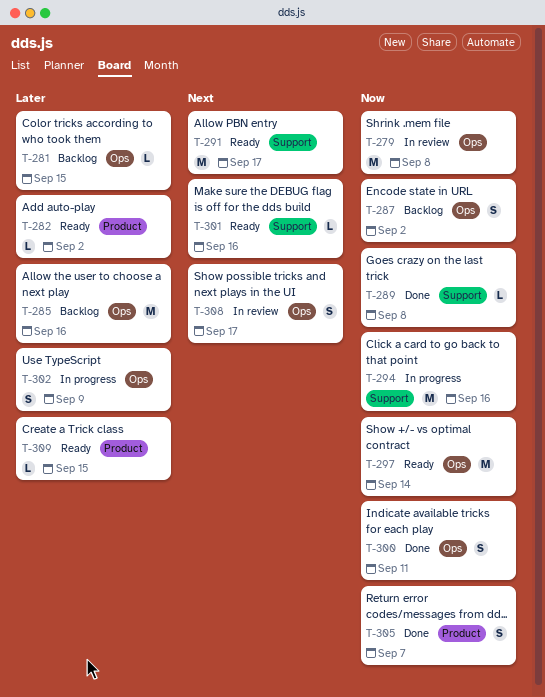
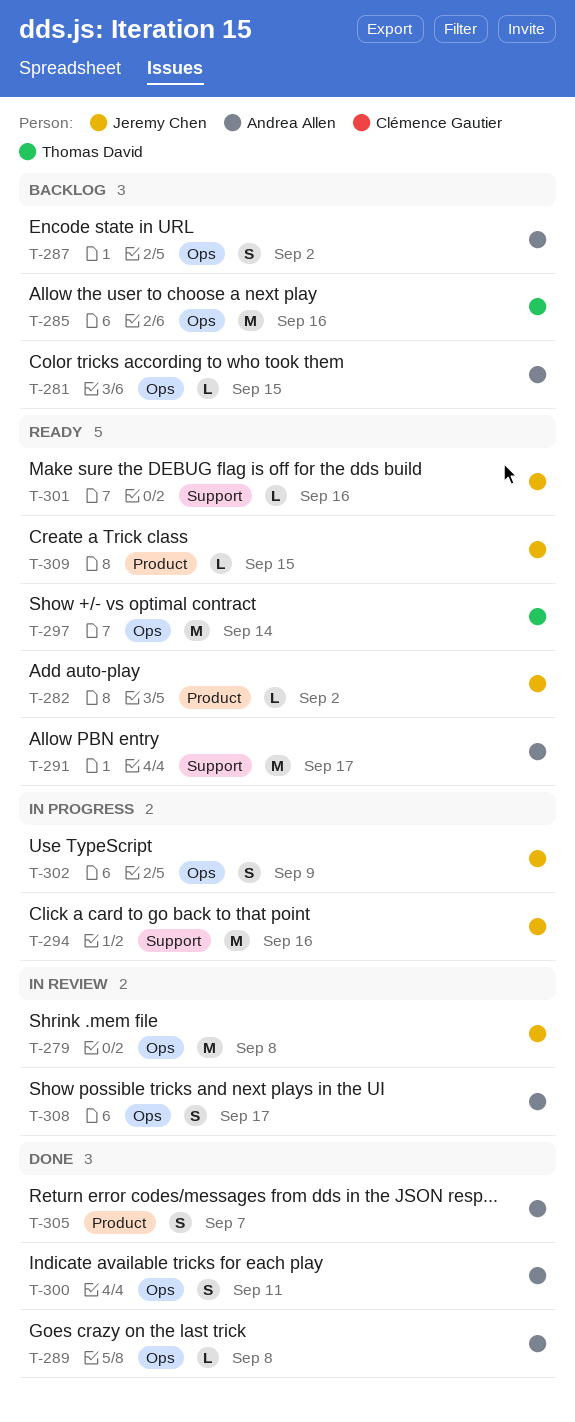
T-289, label: Support -> Ops

